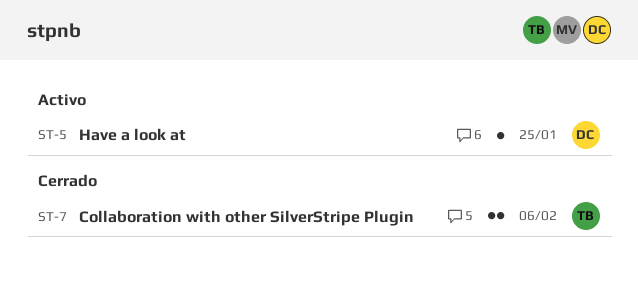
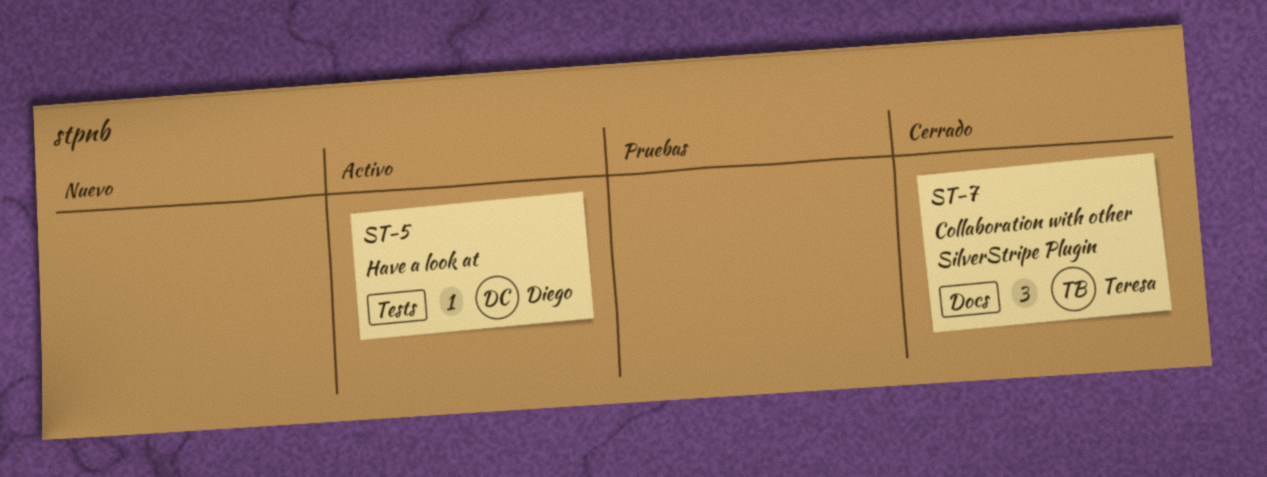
ST-7, estimate: 2 -> 3

